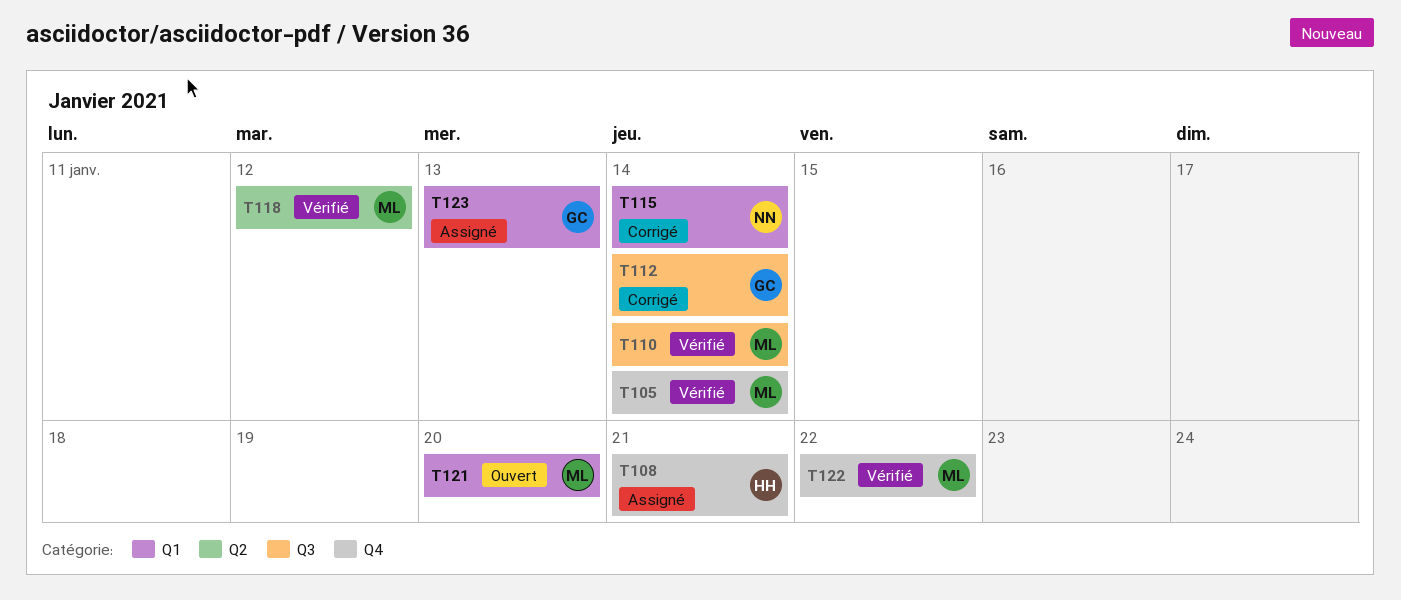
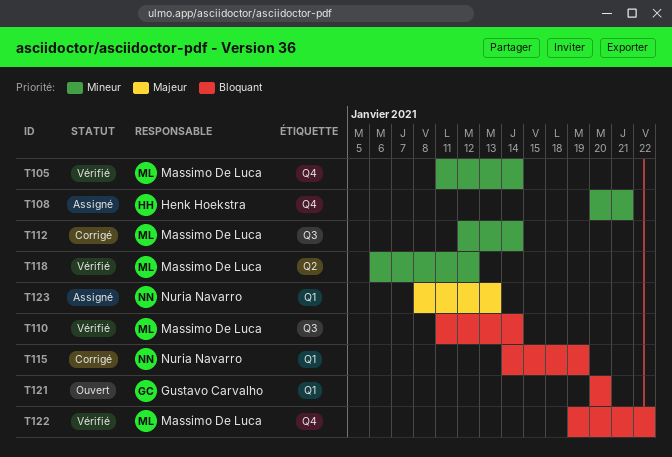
T112, owner: Gustavo Carvalho -> Massimo De Luca
T115, due: Jan 14 -> Jan 19
T121, owner: Massimo De Luca -> Gustavo Carvalho
T123, owner: Gustavo Carvalho -> Nuria Navarro

